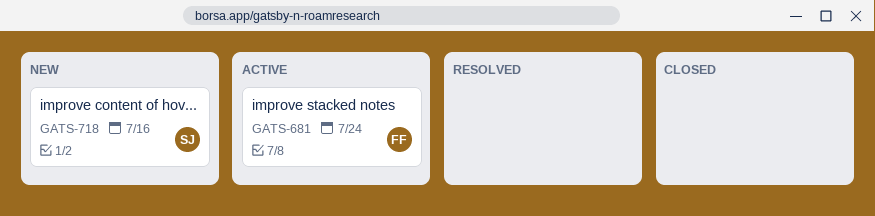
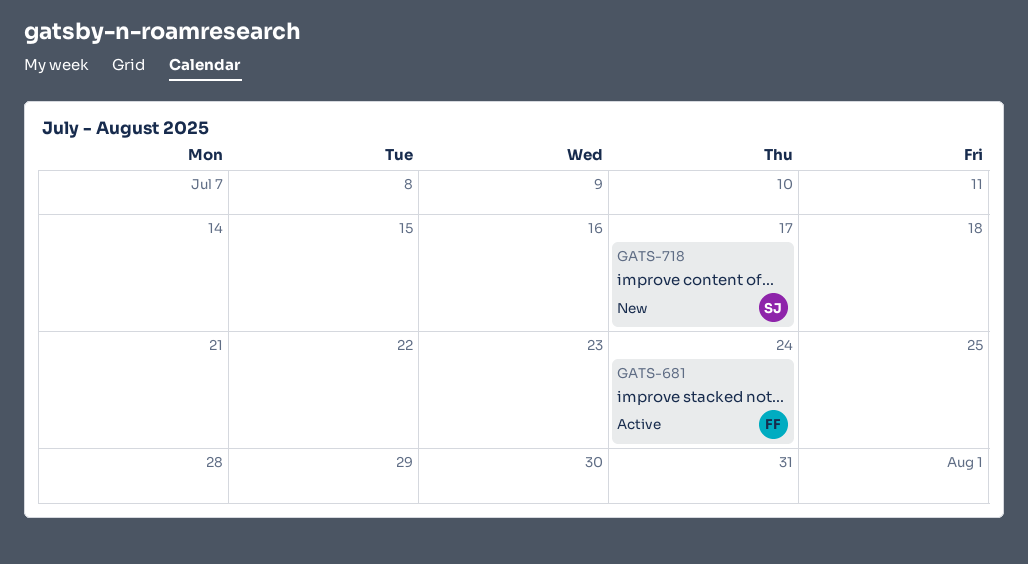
GATS-718, due: Jul 16 -> Jul 17

